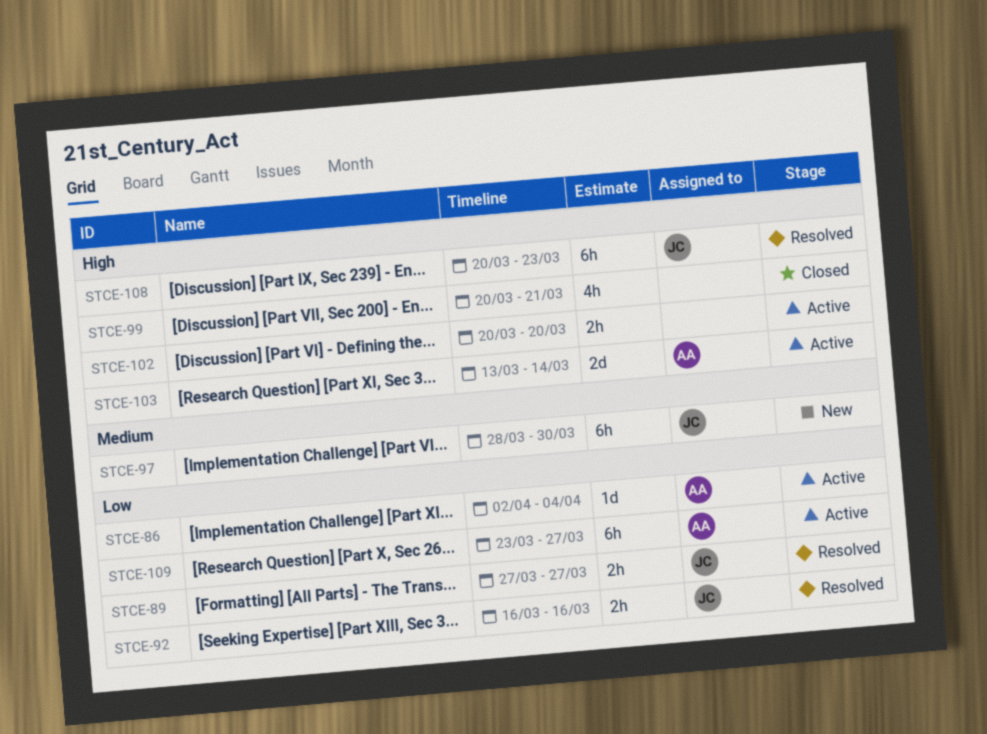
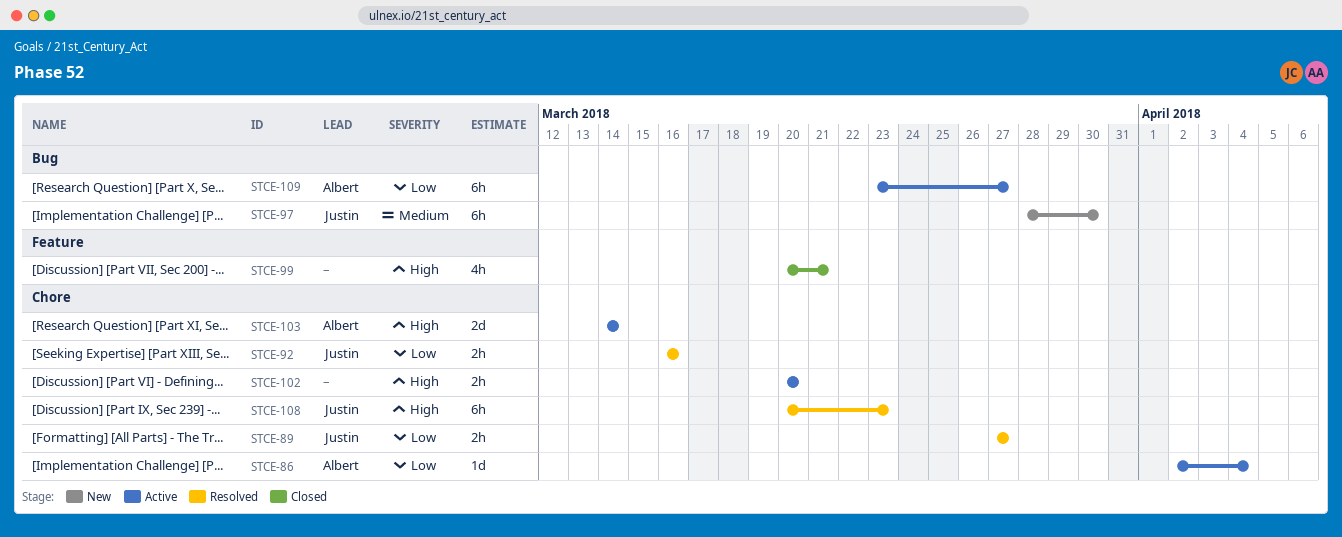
STCE-103, start: Mar 13 -> Mar 14

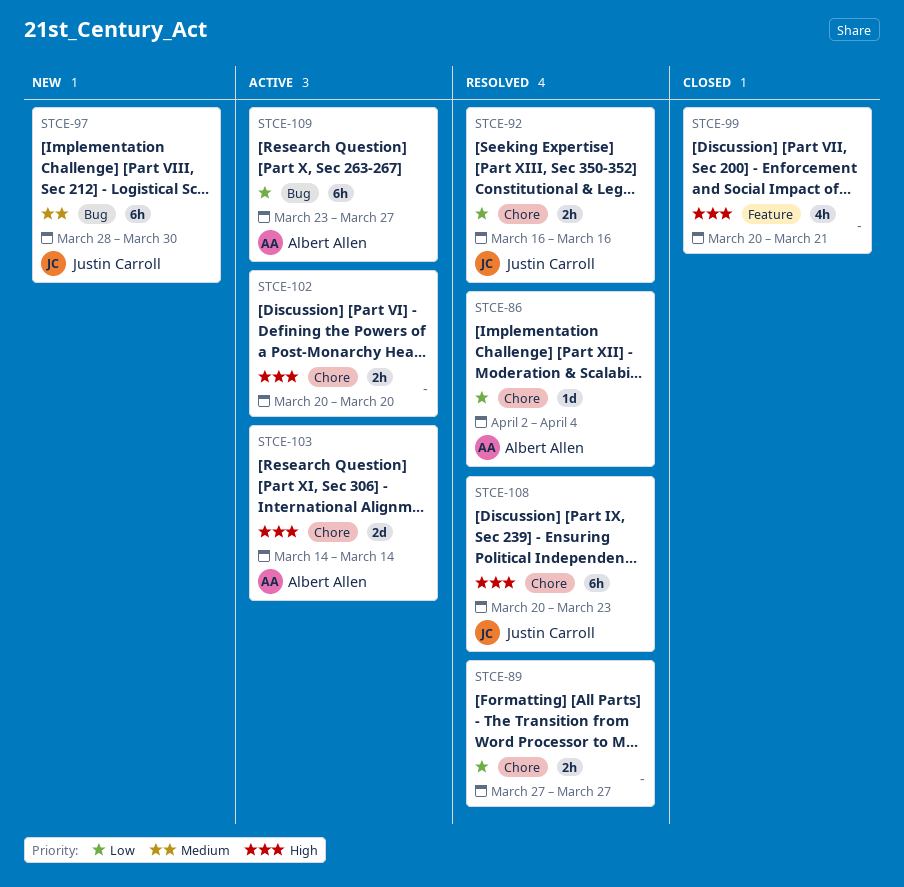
STCE-86, status: Active -> Resolved
STCE-89, owner: Justin Carroll -> none

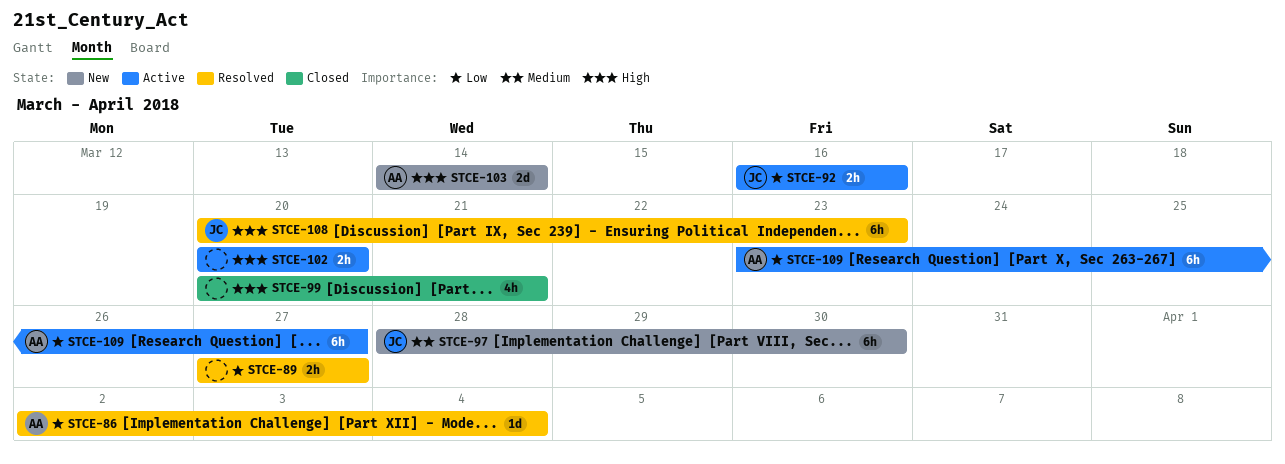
STCE-92, status: Resolved -> Active
STCE-103, status: Active -> New

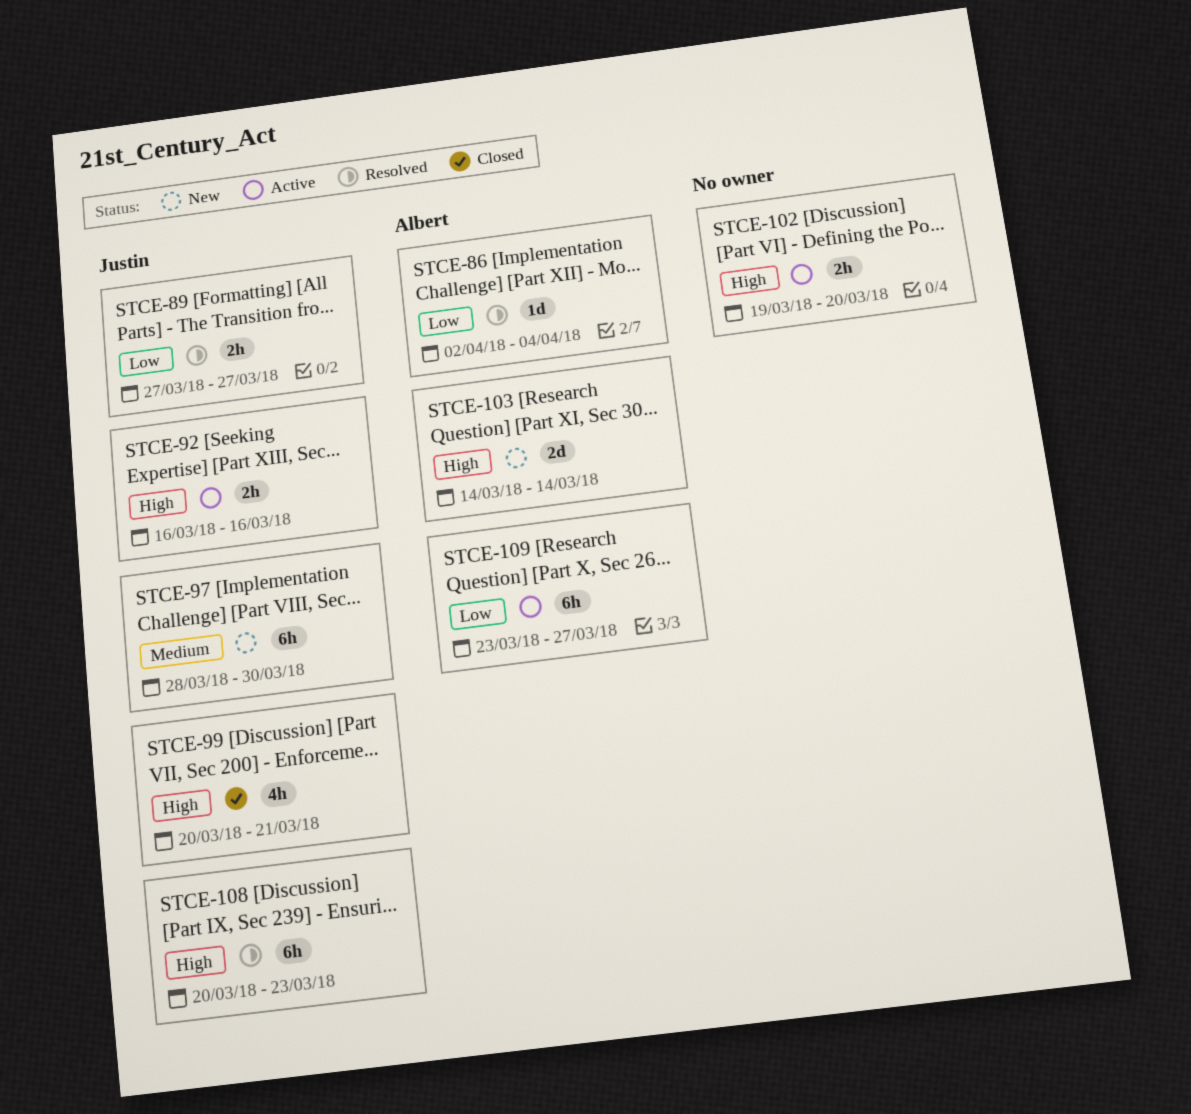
STCE-89, owner: none -> Justin
STCE-92, priority: Low -> High
STCE-99, owner: none -> Justin
STCE-102, start: Mar 20 -> Mar 19

